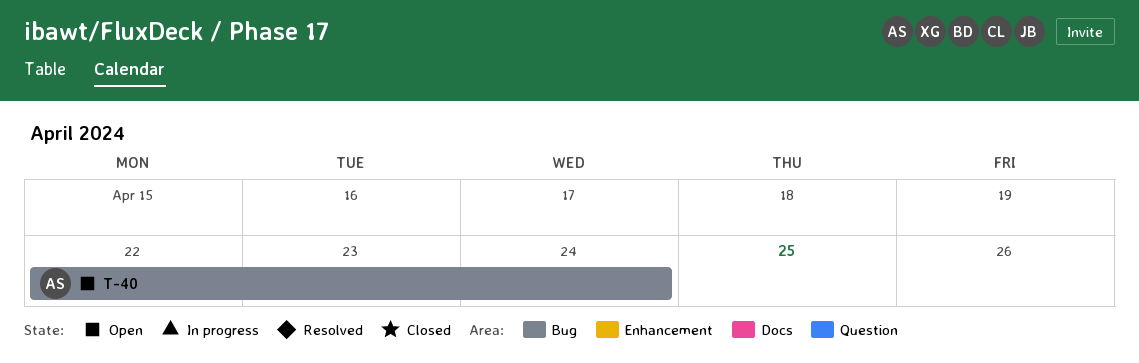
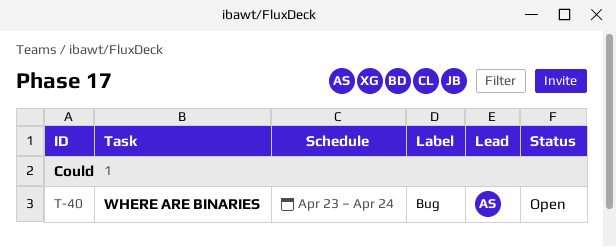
T-40, start: Apr 22 -> Apr 23

